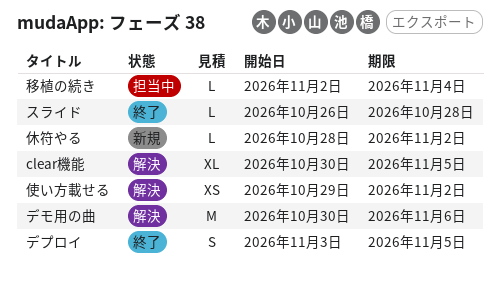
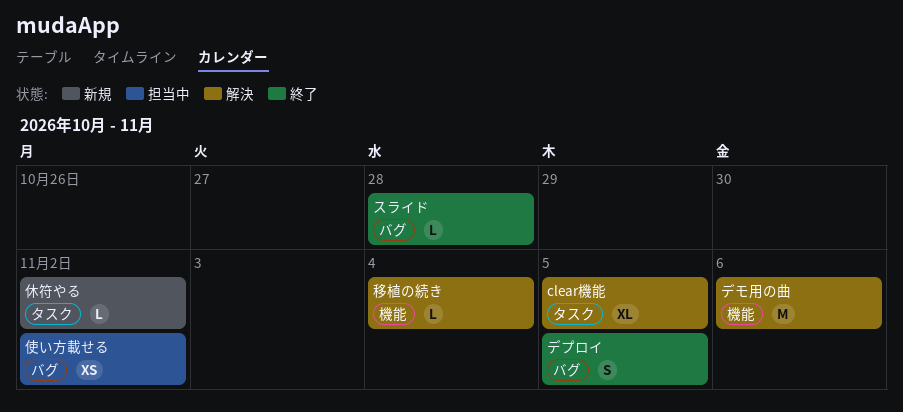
使い方載せる, status: 解決 -> 担当中
移植の続き, status: 担当中 -> 解決

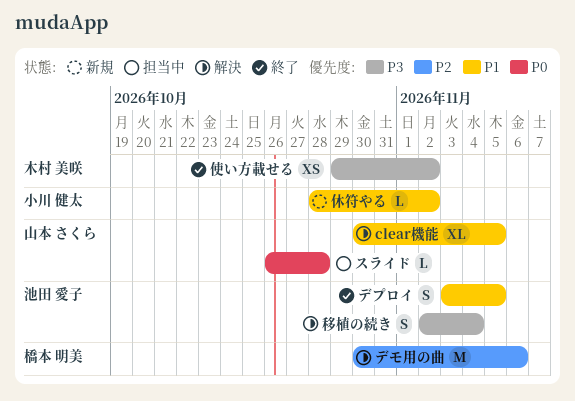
スライド, status: 終了 -> 担当中
使い方載せる, status: 担当中 -> 終了
移植の続き, estimate: L -> S

